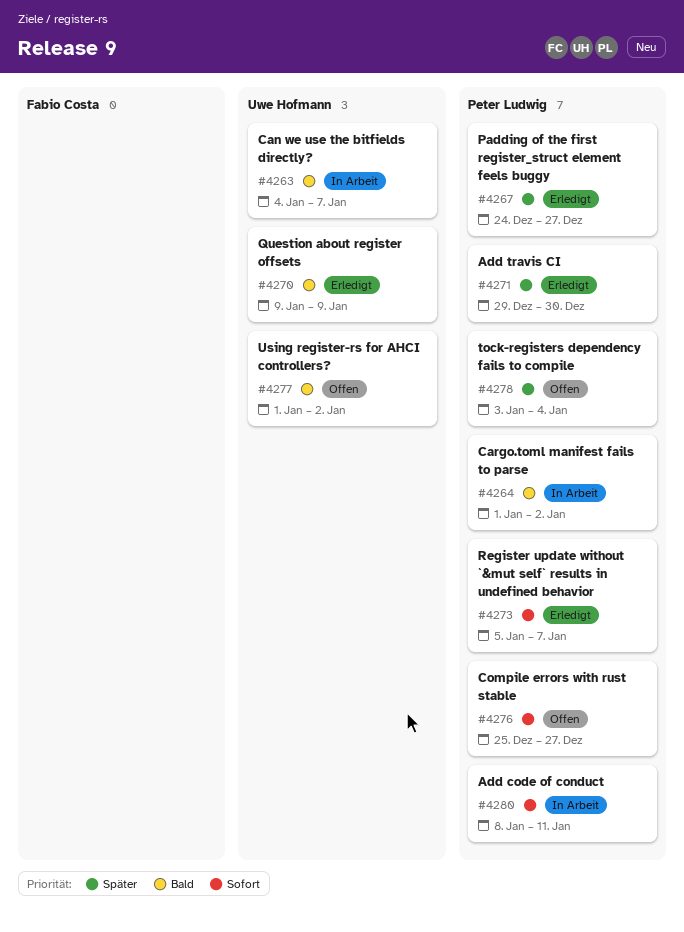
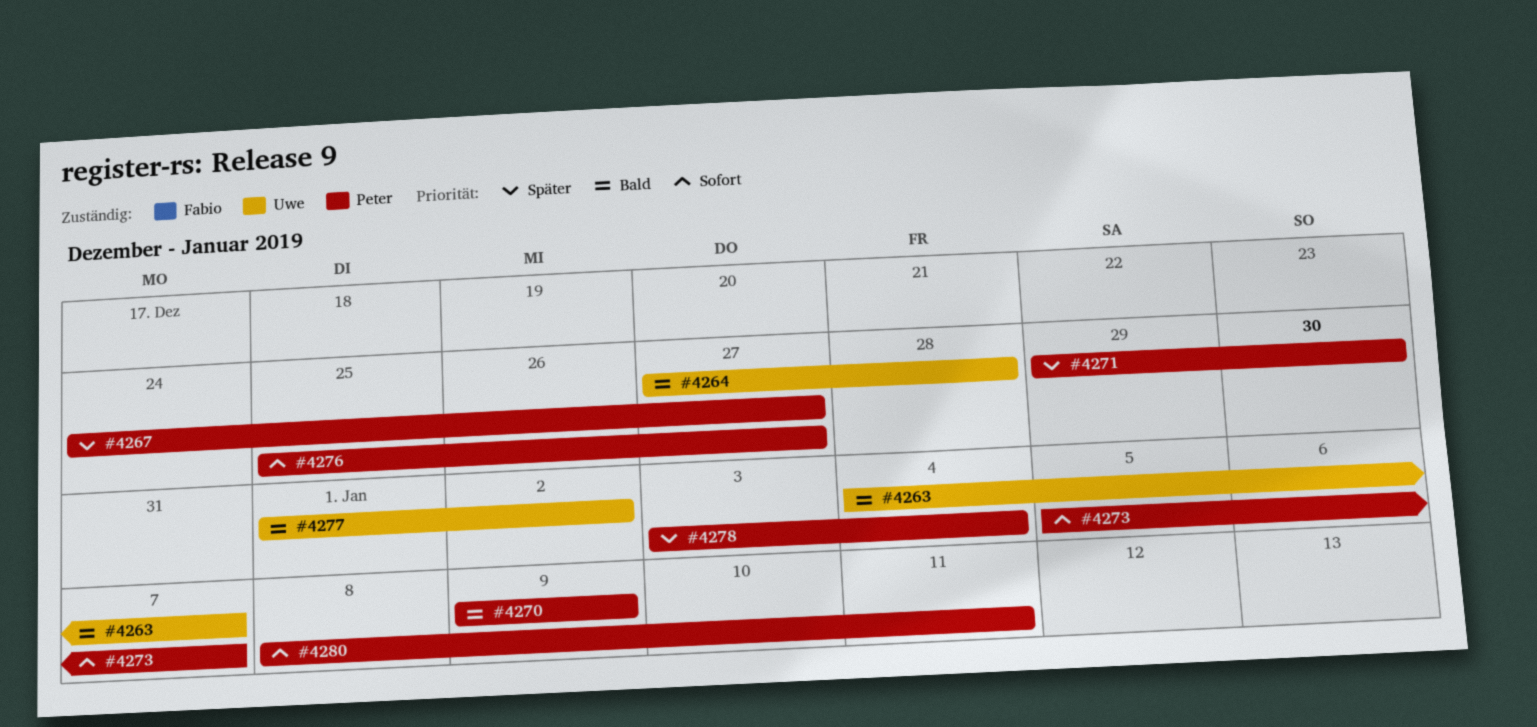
#4264, owner: Peter Ludwig -> Uwe Hofmann
#4264, start: Jan 1 -> Dec 27
#4264, due: Jan 2 -> Dec 28
#4270, owner: Uwe Hofmann -> Peter Ludwig

